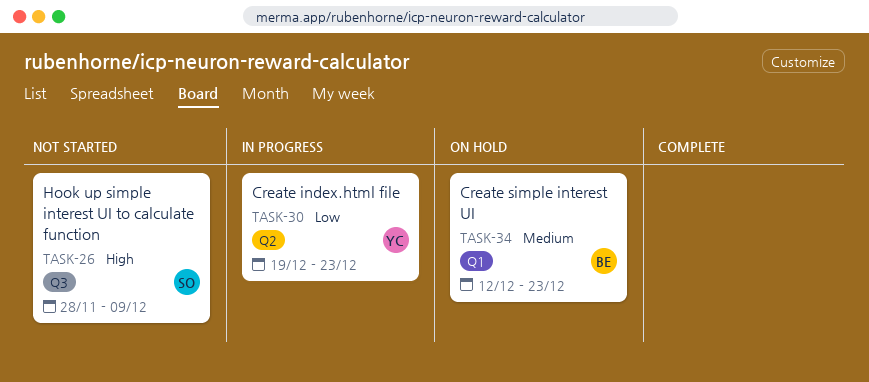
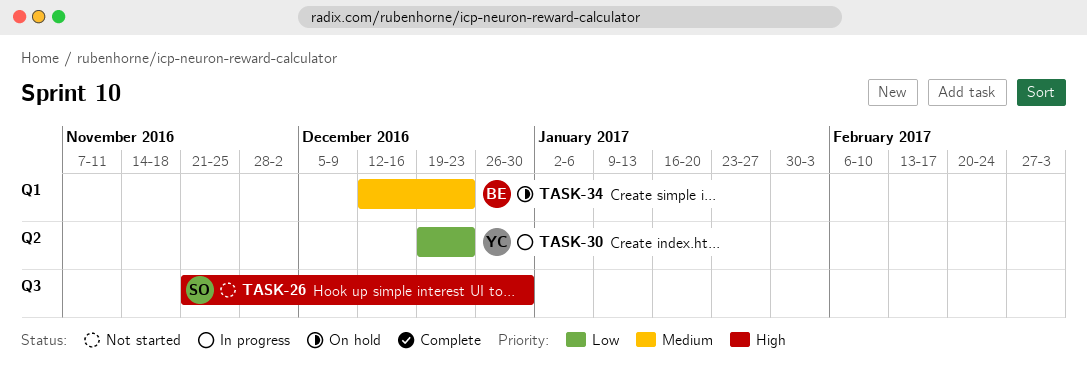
TASK-26, start: Nov 28 -> Nov 21
TASK-26, due: Dec 9 -> Dec 30

